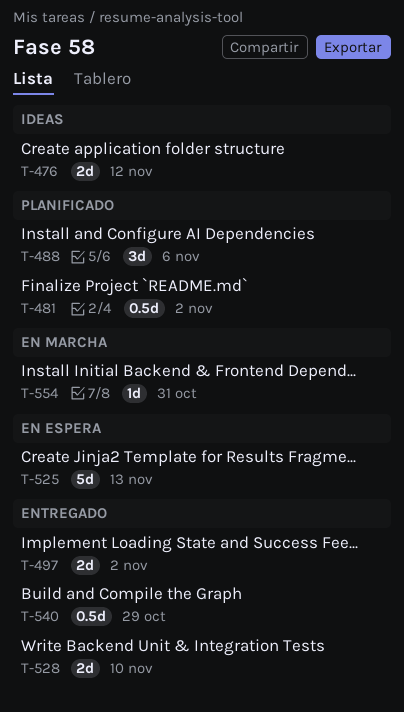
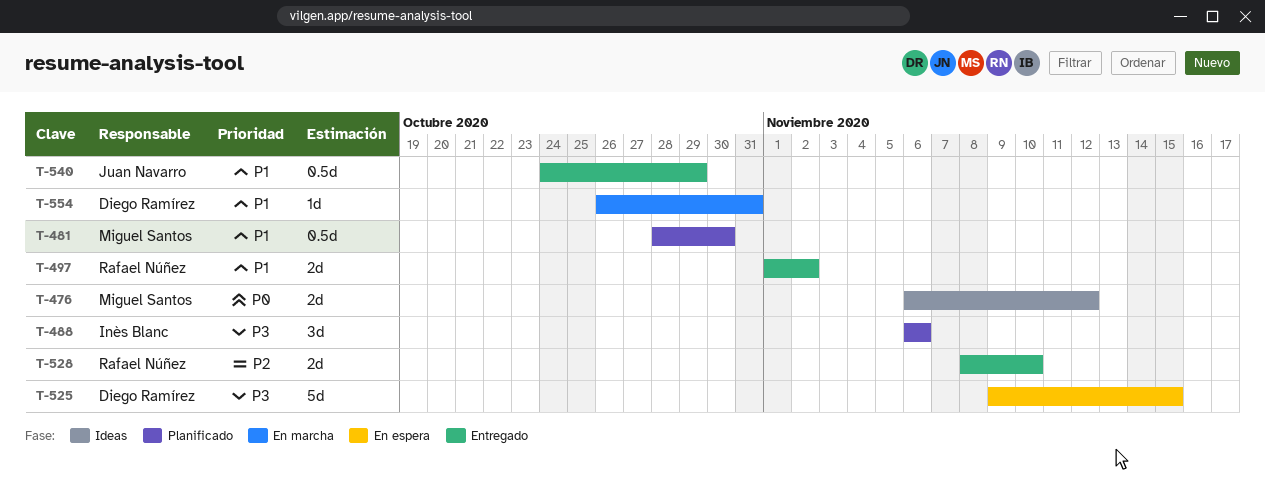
T-481, due: Nov 2 -> Oct 30
T-525, due: Nov 13 -> Nov 15

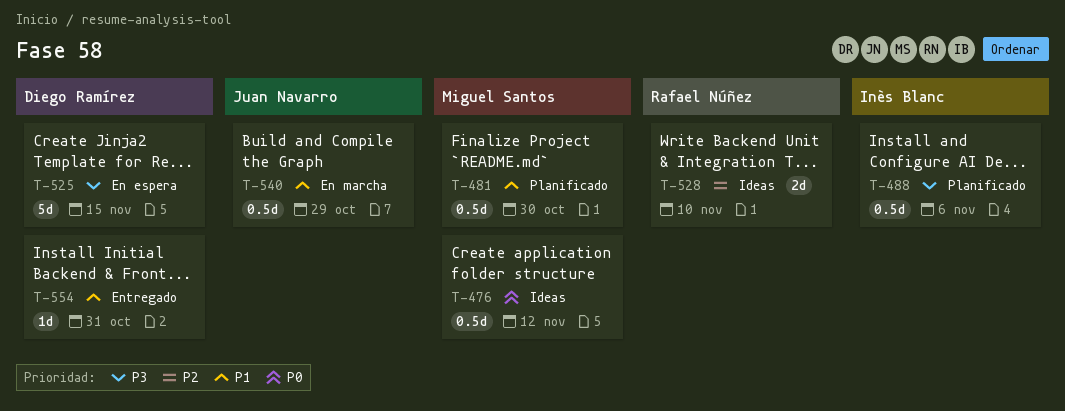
T-476, estimate: 2d -> 0.5d
T-488, estimate: 3d -> 0.5d
T-497: present -> none
T-528, status: Entregado -> Ideas
T-540, status: Entregado -> En marcha
T-554, status: En marcha -> Entregado

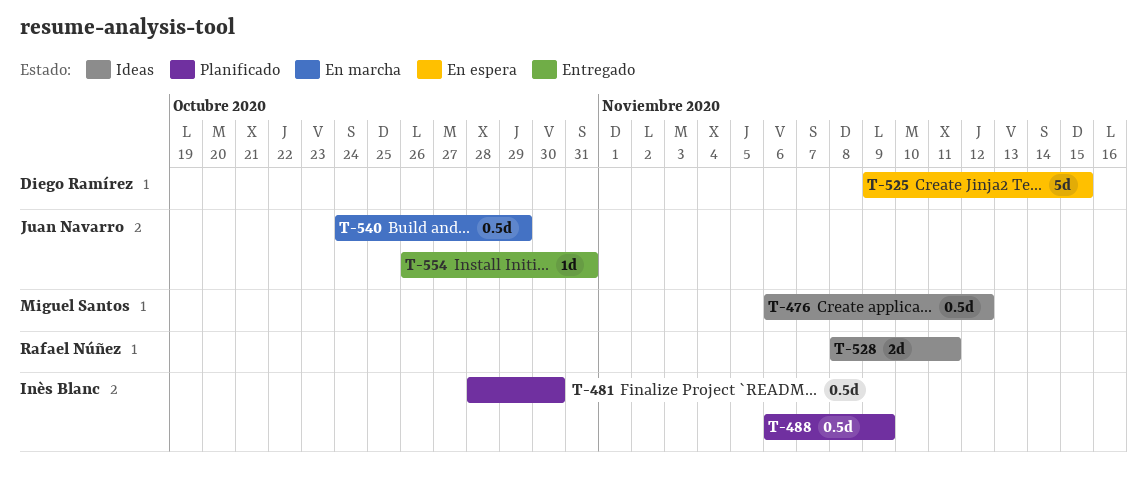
T-481, owner: Miguel Santos -> Inès Blanc
T-488, due: Nov 6 -> Nov 9
T-528, due: Nov 10 -> Nov 11
T-554, owner: Diego Ramírez -> Juan Navarro

